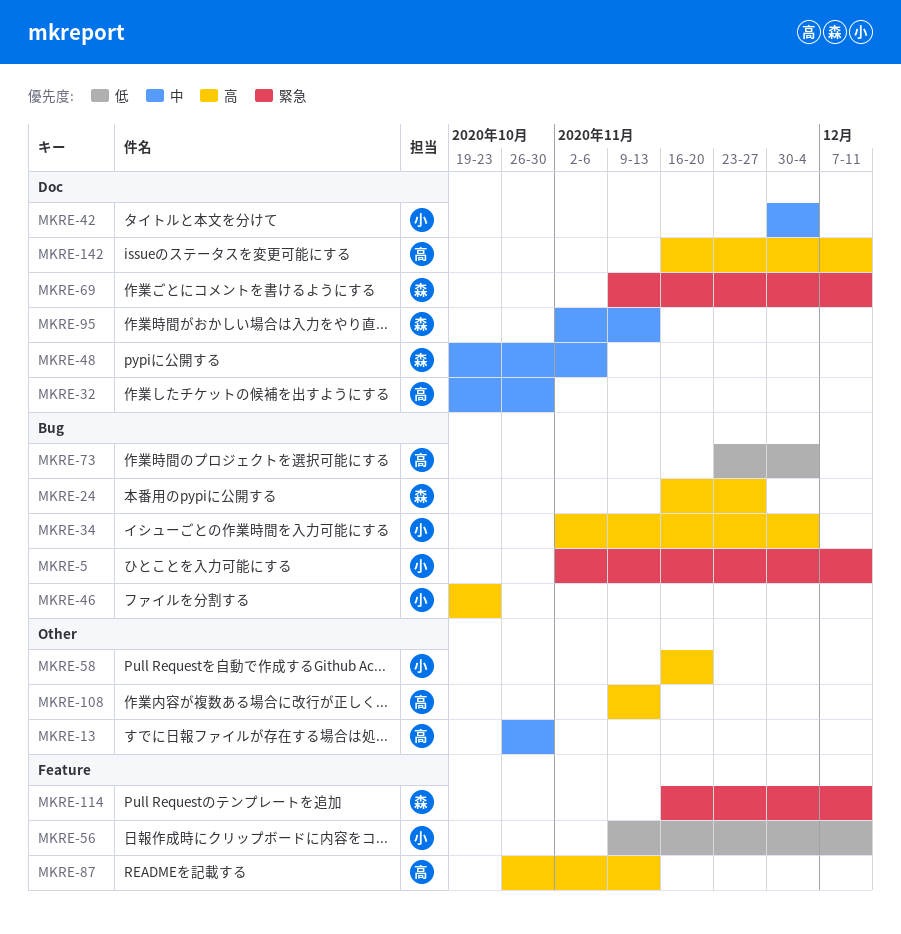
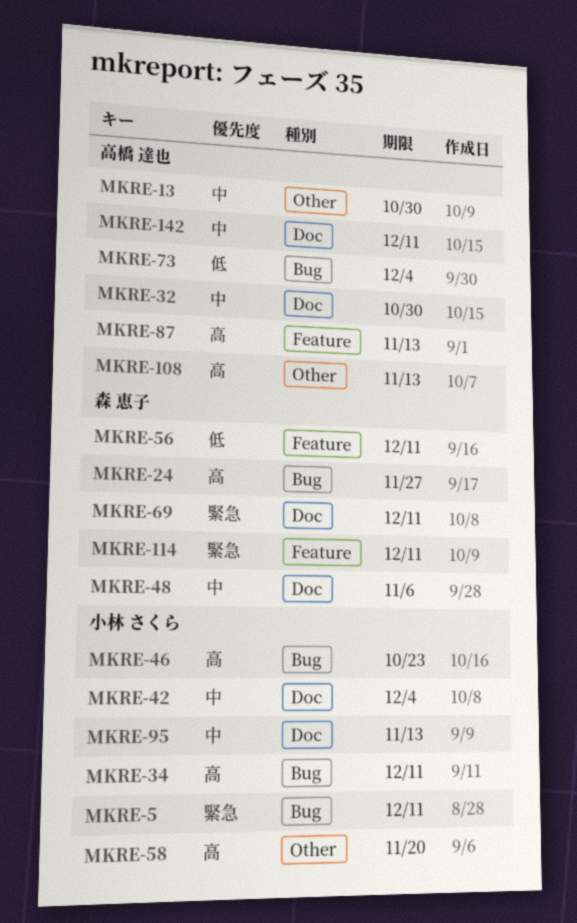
MKRE-34, due: Dec 4 -> Dec 11
MKRE-56, owner: 小林 さくら -> 森 恵子
MKRE-95, owner: 森 恵子 -> 小林 さくら
MKRE-142, priority: 高 -> 中

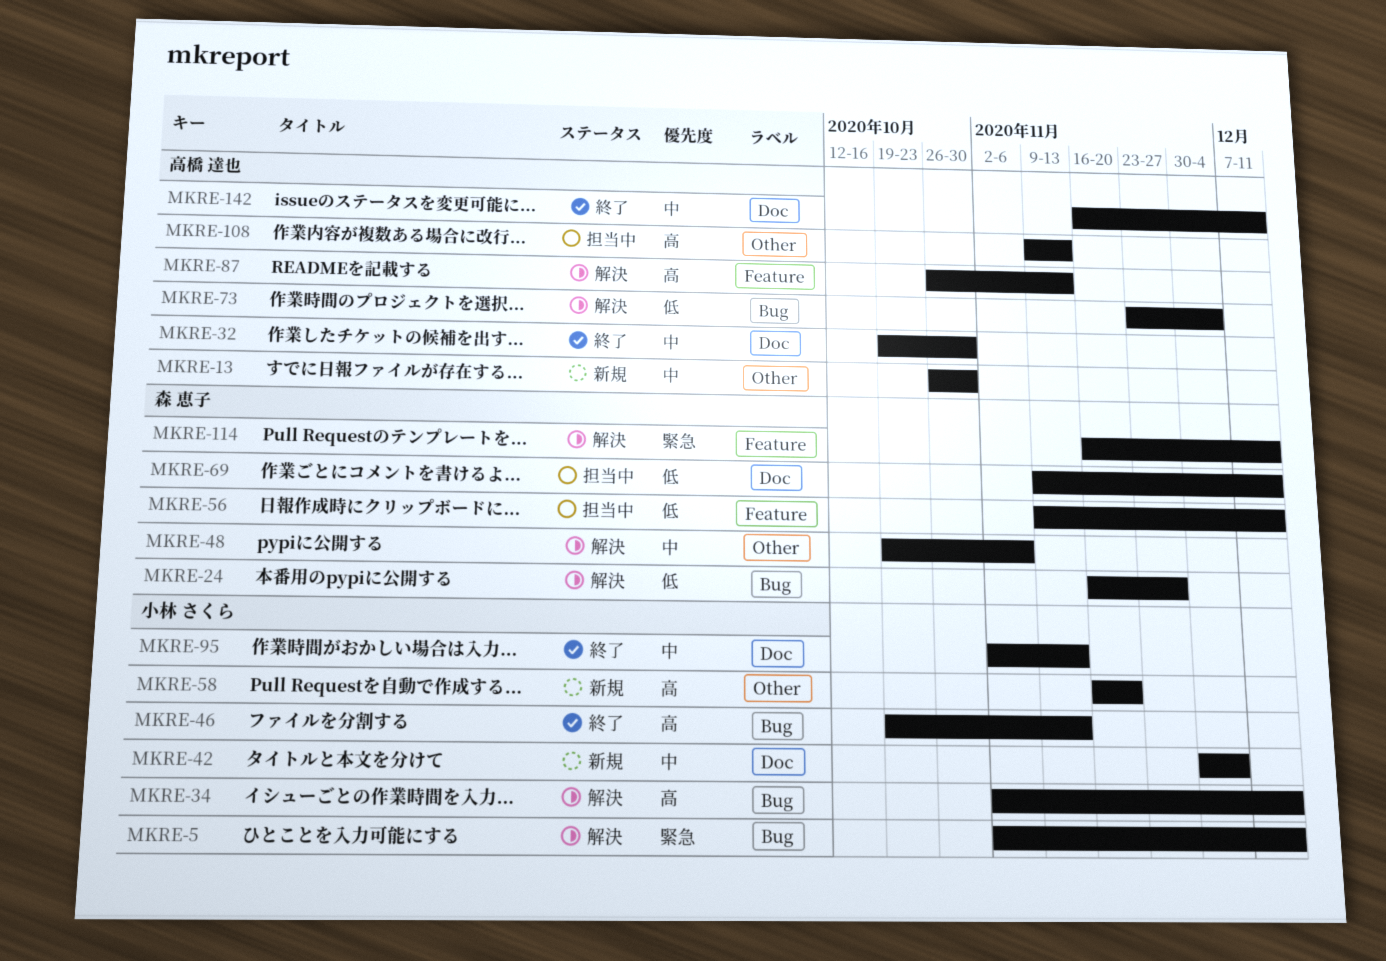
MKRE-24, priority: 高 -> 低
MKRE-46, due: Oct 23 -> Nov 13
MKRE-48, label: Doc -> Other
MKRE-69, priority: 緊急 -> 低

